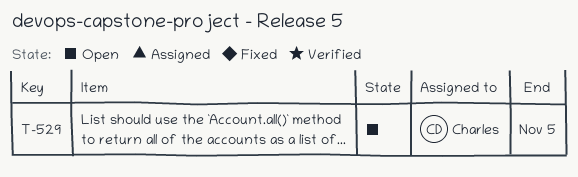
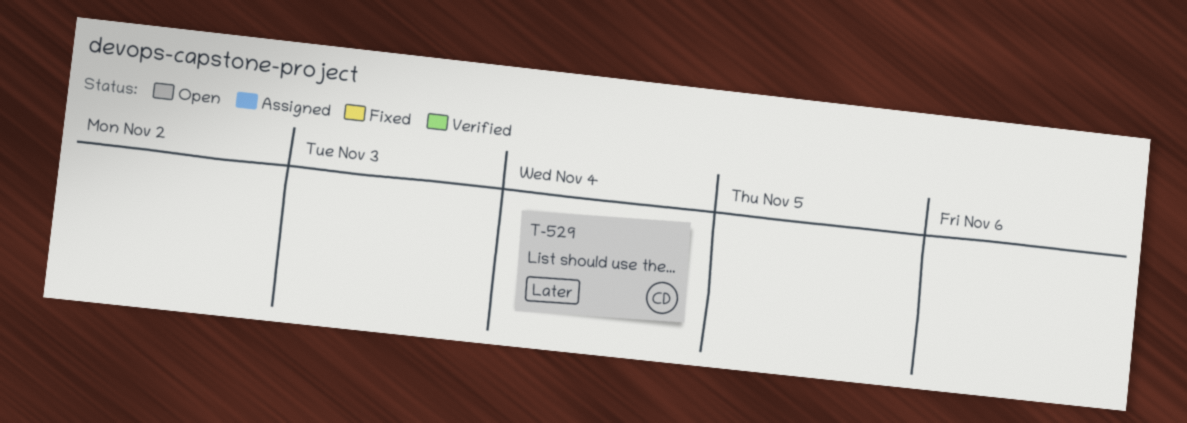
T-529, due: Nov 5 -> Nov 4

